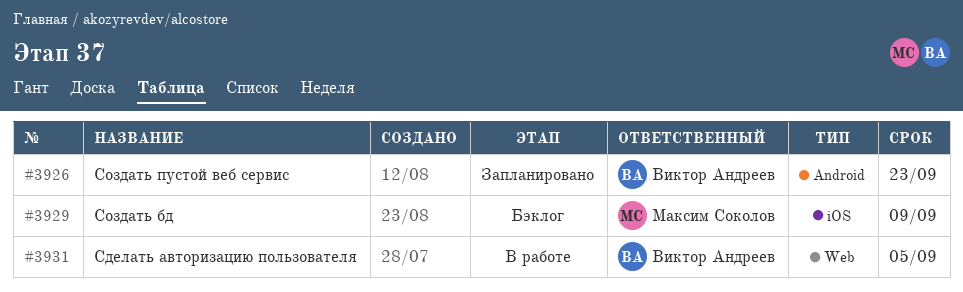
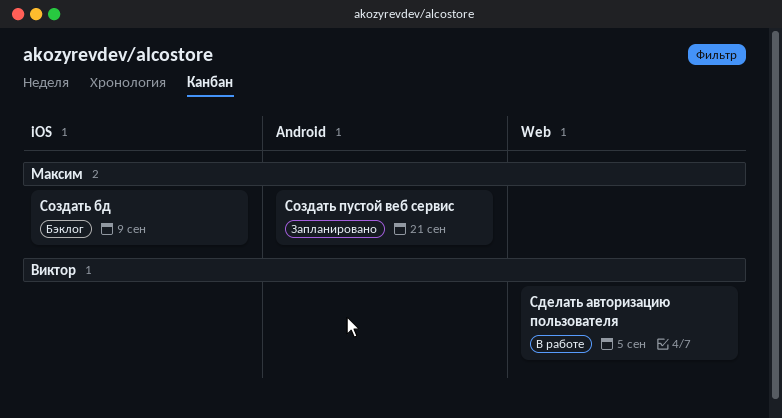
Создать пустой веб сервис, owner: Виктор Андреев -> Максим Соколов
Создать пустой веб сервис, due: Sep 23 -> Sep 21

